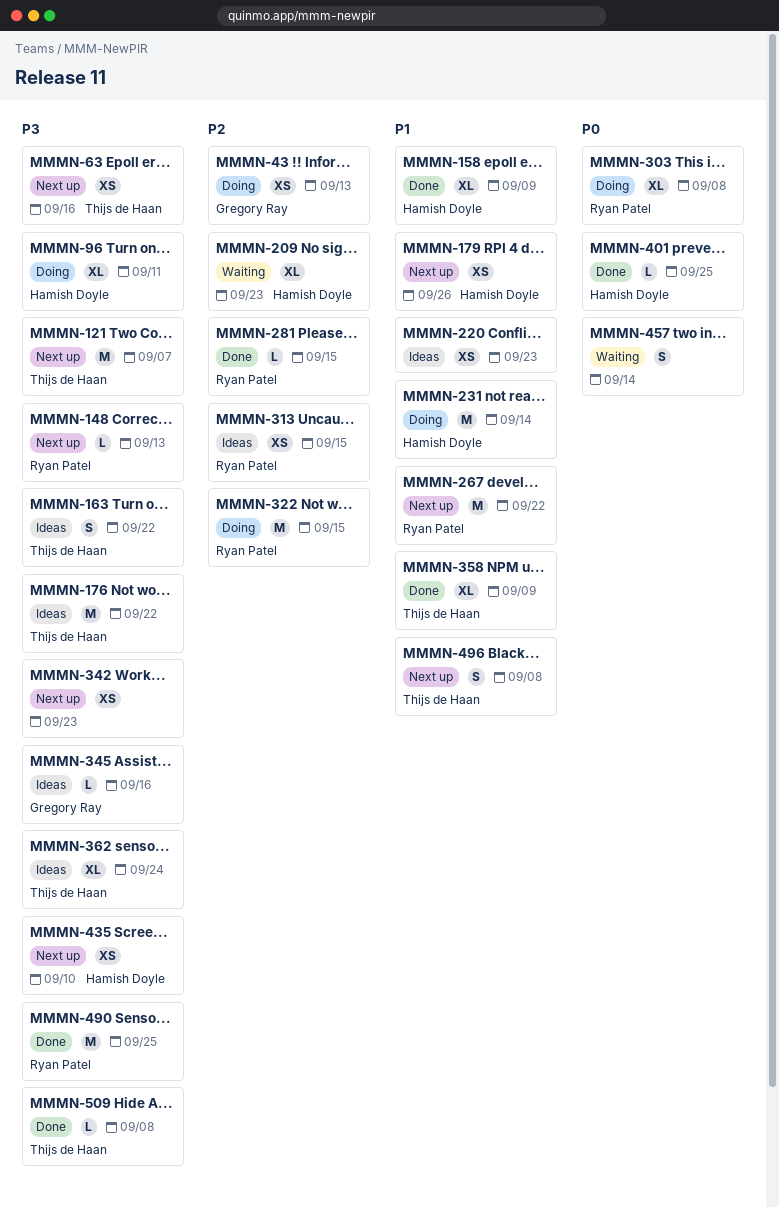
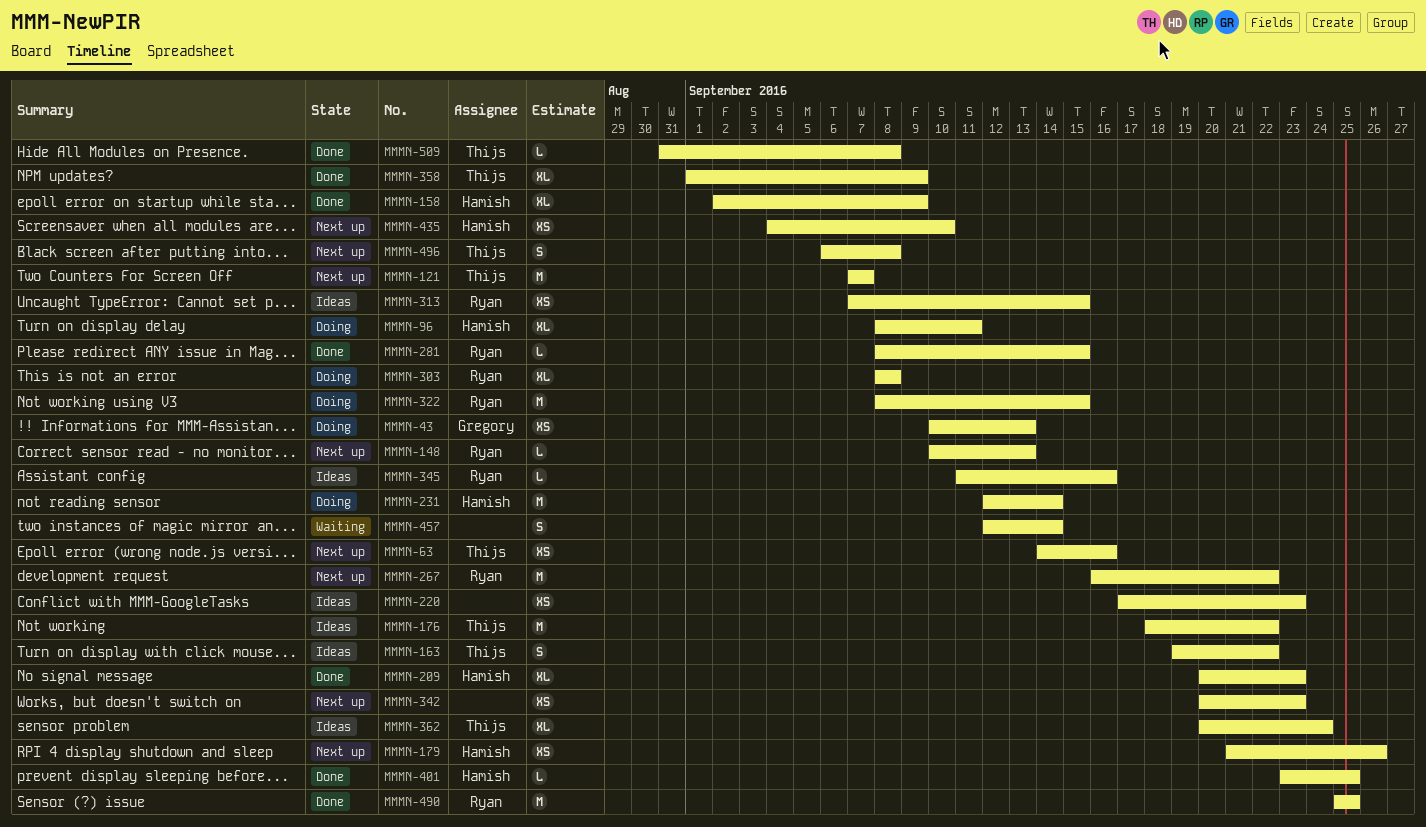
MMMN-209, status: Waiting -> Done
MMMN-345, owner: Gregory Ray -> Ryan Patel

